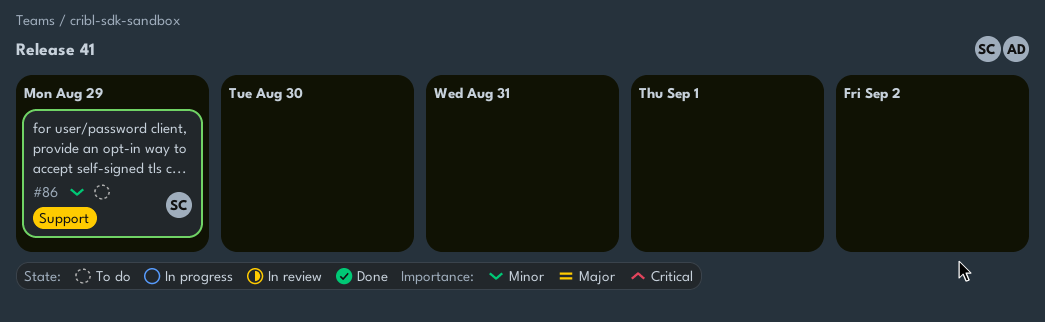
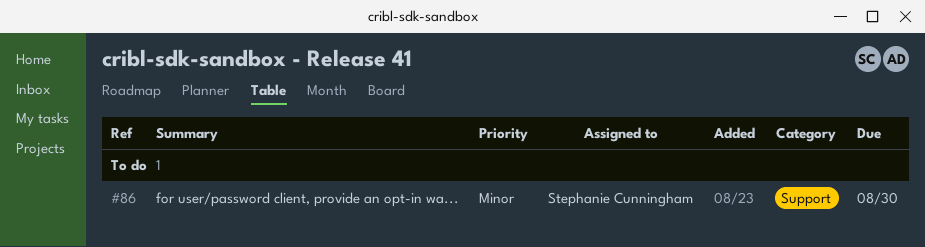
#86, due: Aug 29 -> Aug 30

